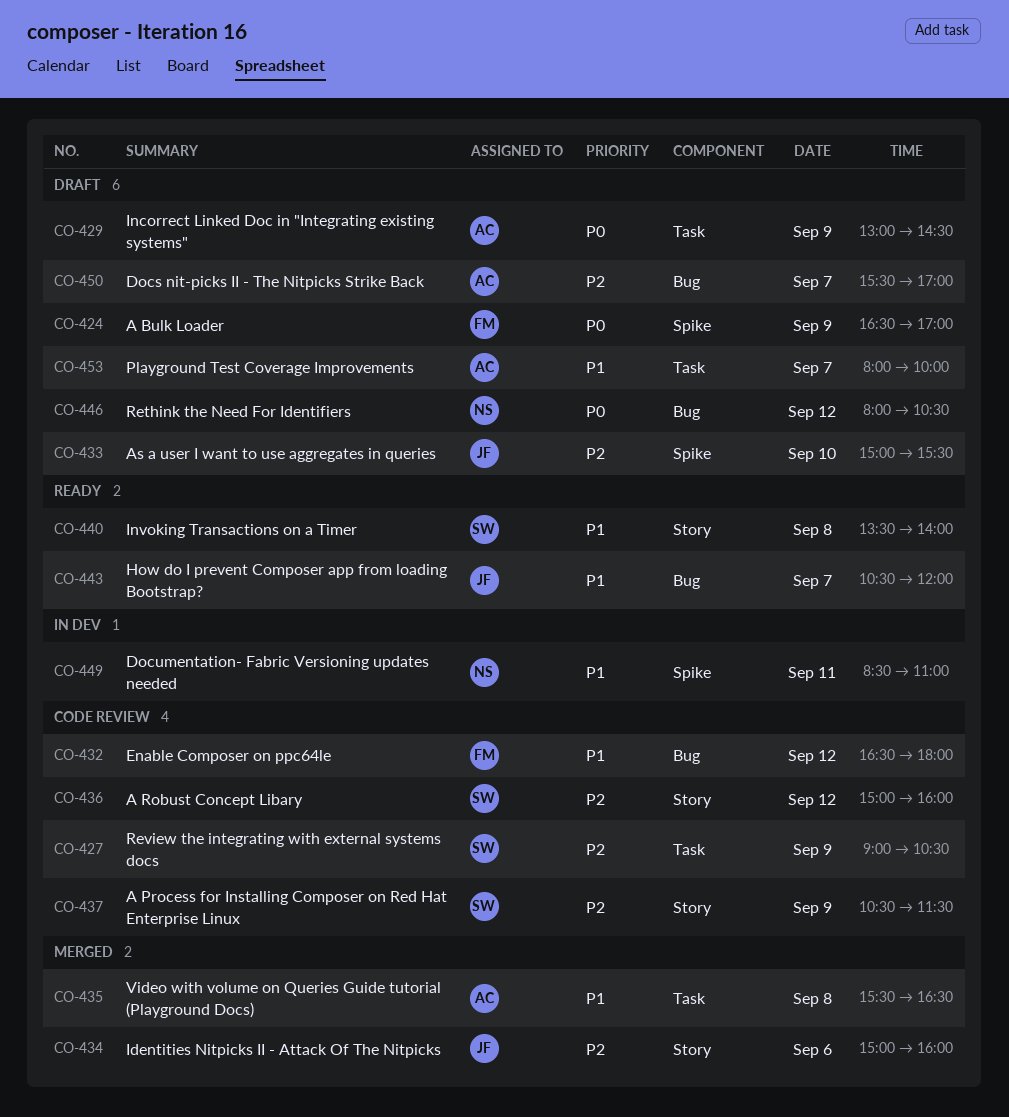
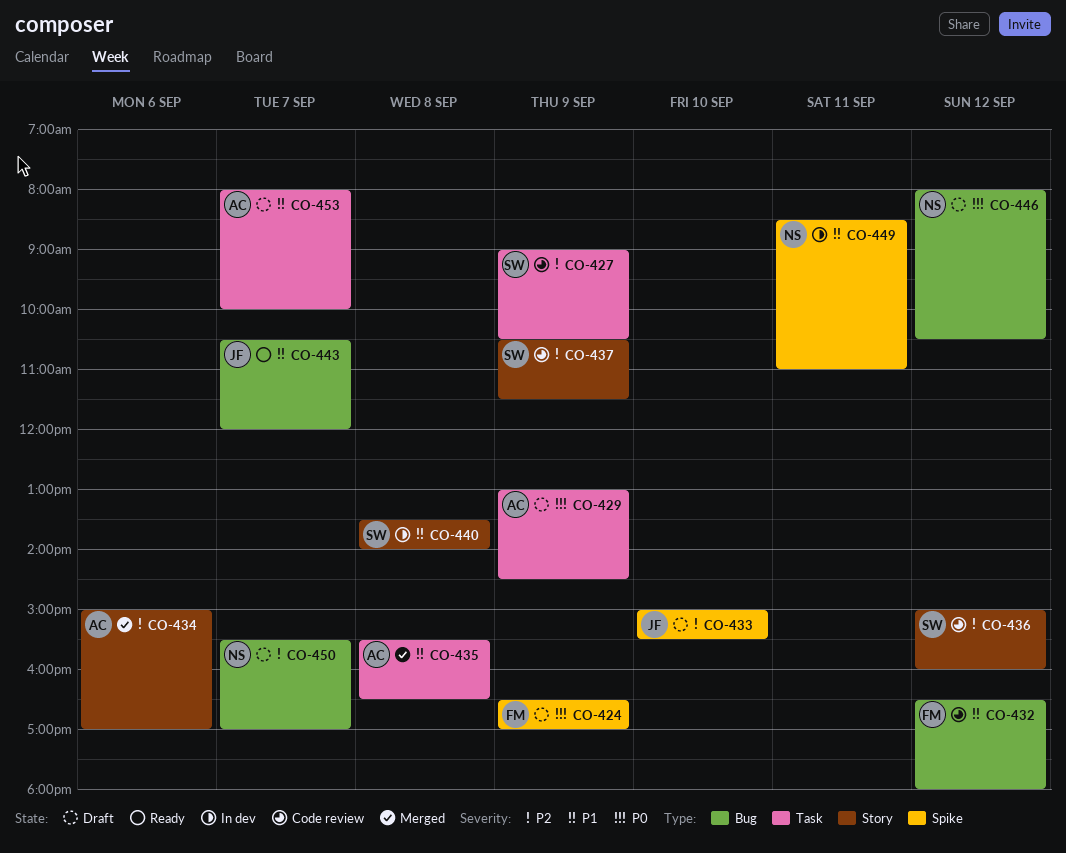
CO-434, owner: JF -> AC
CO-434, ends: 16:00 -> 17:00
CO-440, status: Ready -> In dev
CO-450, owner: AC -> NS

